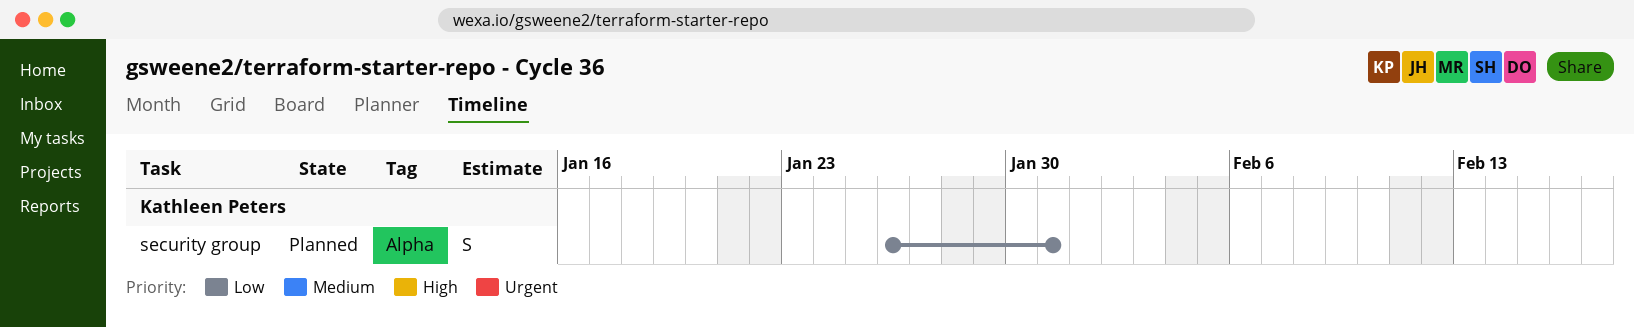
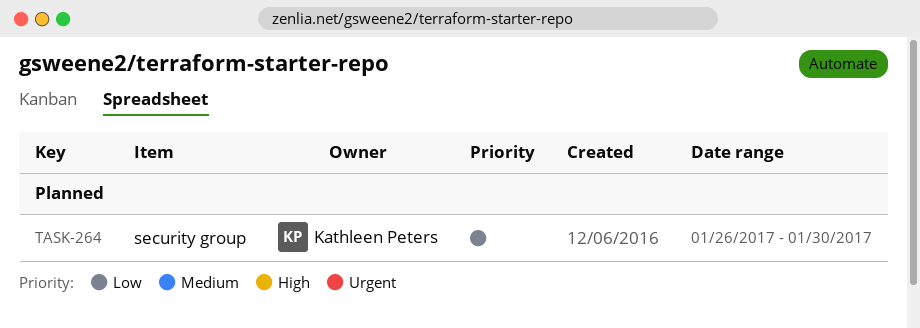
security group, due: Jan 31 -> Jan 30

